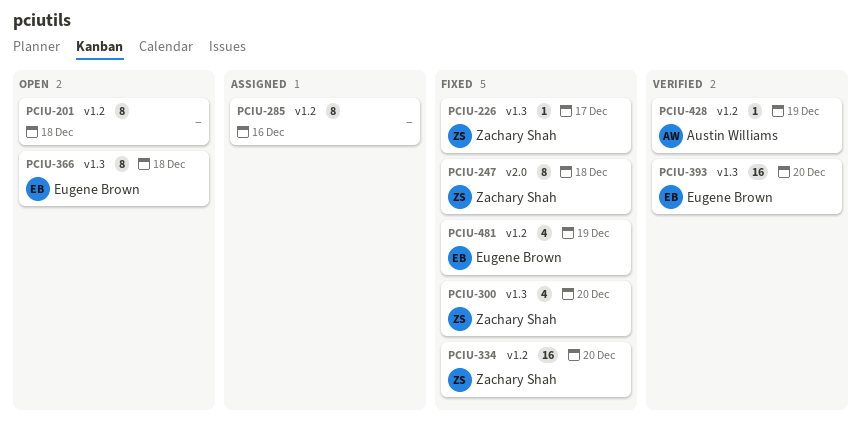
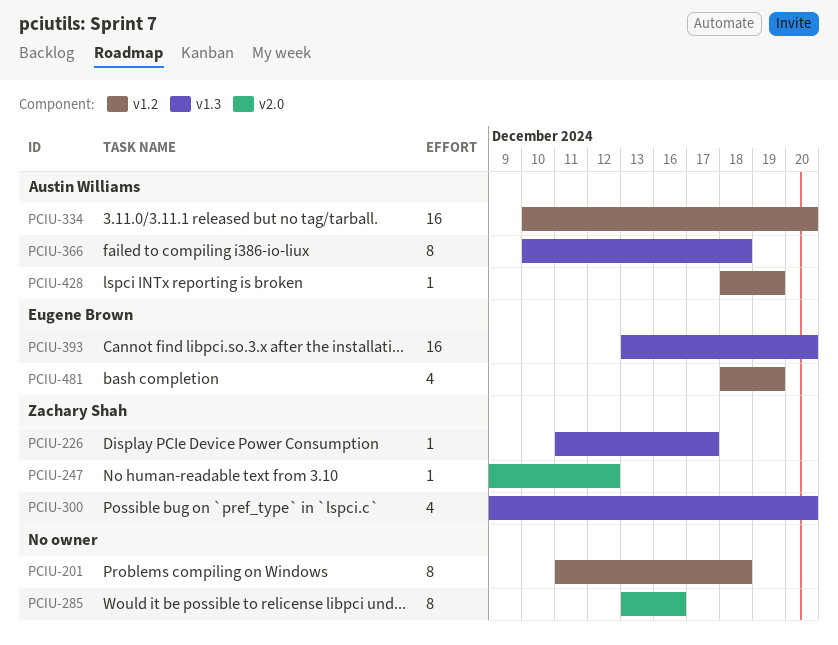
PCIU-247, estimate: 8 -> 1
PCIU-247, due: Dec 18 -> Dec 12
PCIU-285, label: v1.2 -> v2.0
PCIU-334, owner: Zachary Shah -> Austin Williams
PCIU-366, owner: Eugene Brown -> Austin Williams

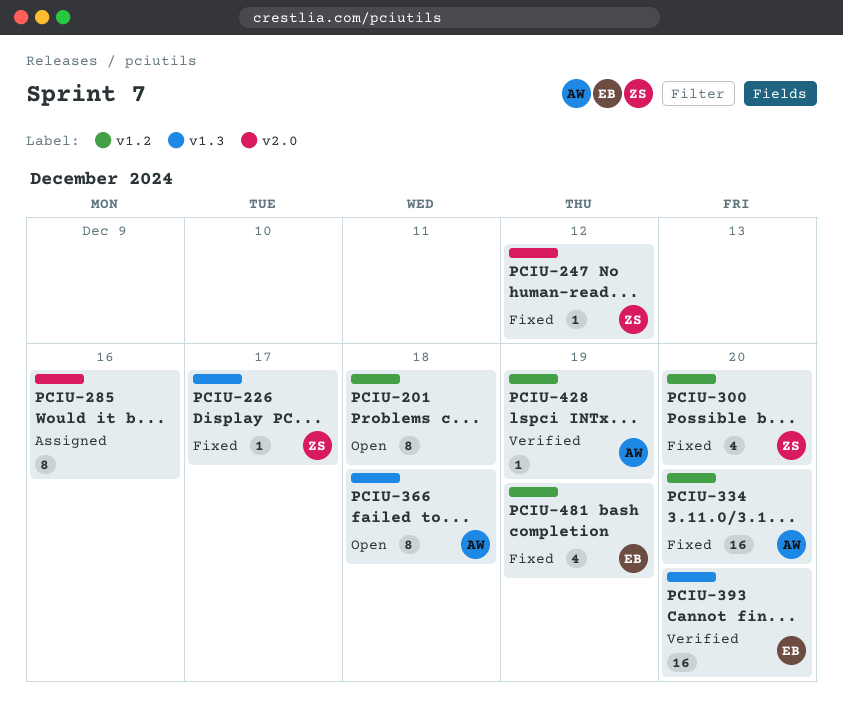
PCIU-300, label: v1.3 -> v1.2

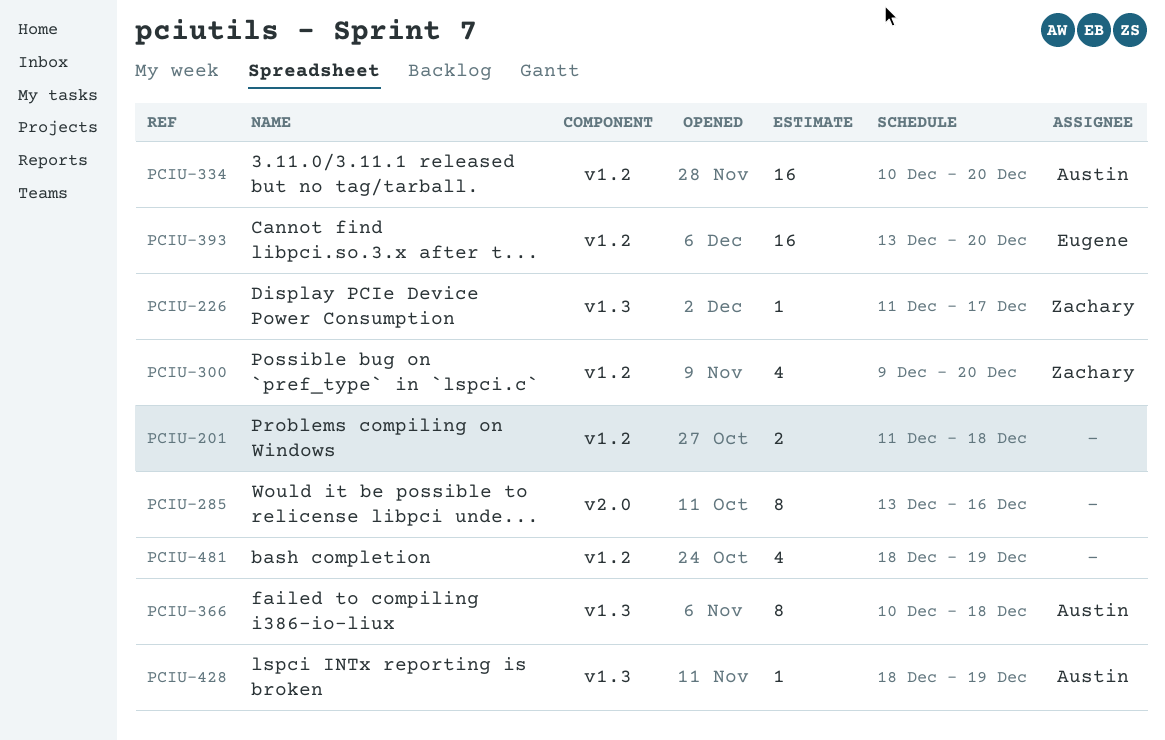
PCIU-201, estimate: 8 -> 2
PCIU-247: present -> none
PCIU-393, label: v1.3 -> v1.2
PCIU-428, label: v1.2 -> v1.3
PCIU-481, owner: Eugene -> none

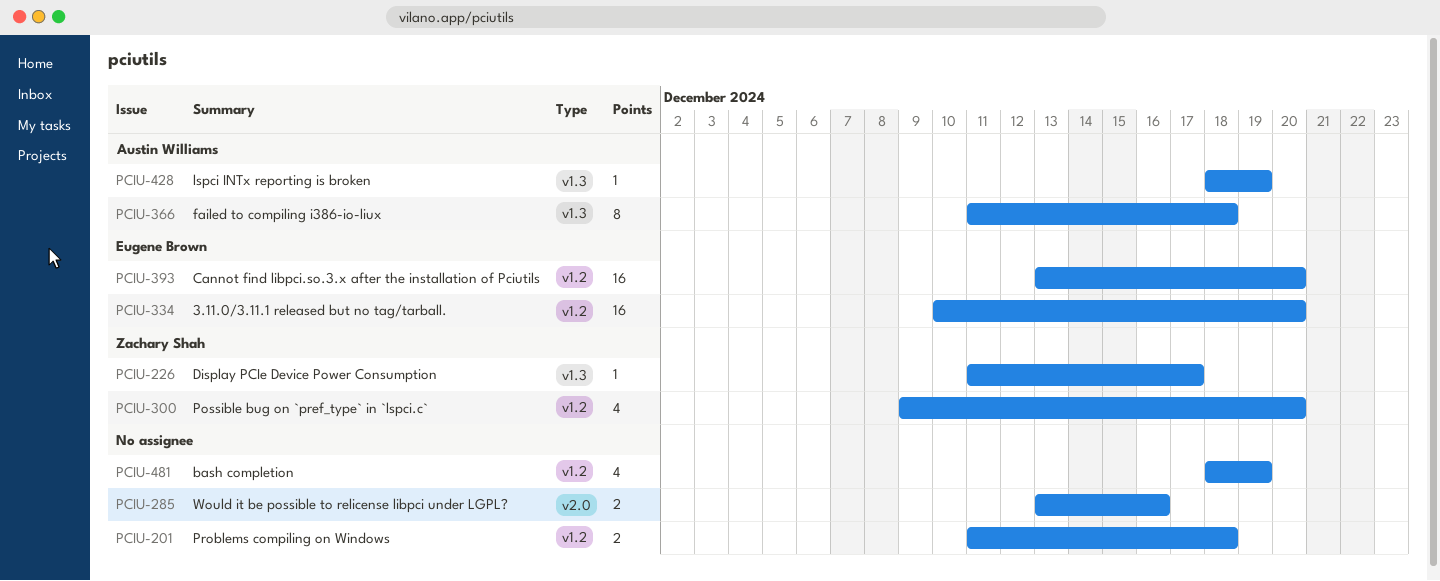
PCIU-285, estimate: 8 -> 2
PCIU-334, owner: Austin Williams -> Eugene Brown
PCIU-366, start: Dec 10 -> Dec 11

